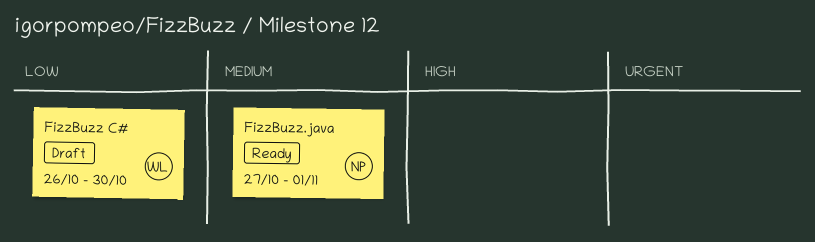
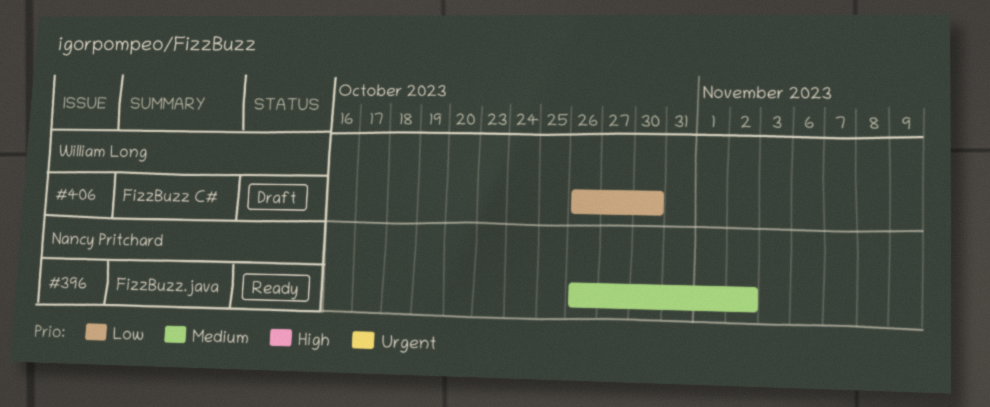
FizzBuzz.java, start: Oct 27 -> Oct 26
FizzBuzz.java, due: Nov 1 -> Nov 2

